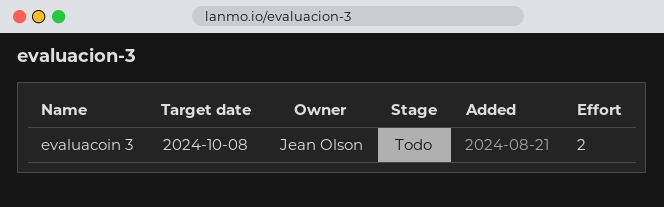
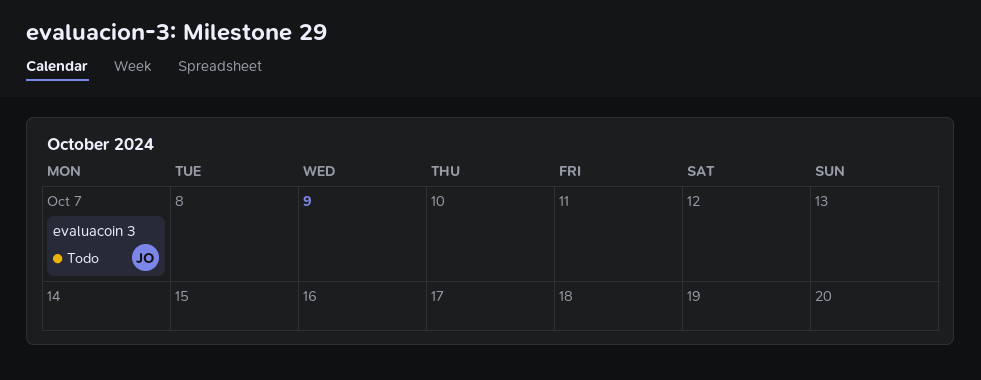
evaluacoin 3, due: Oct 8 -> Oct 7

